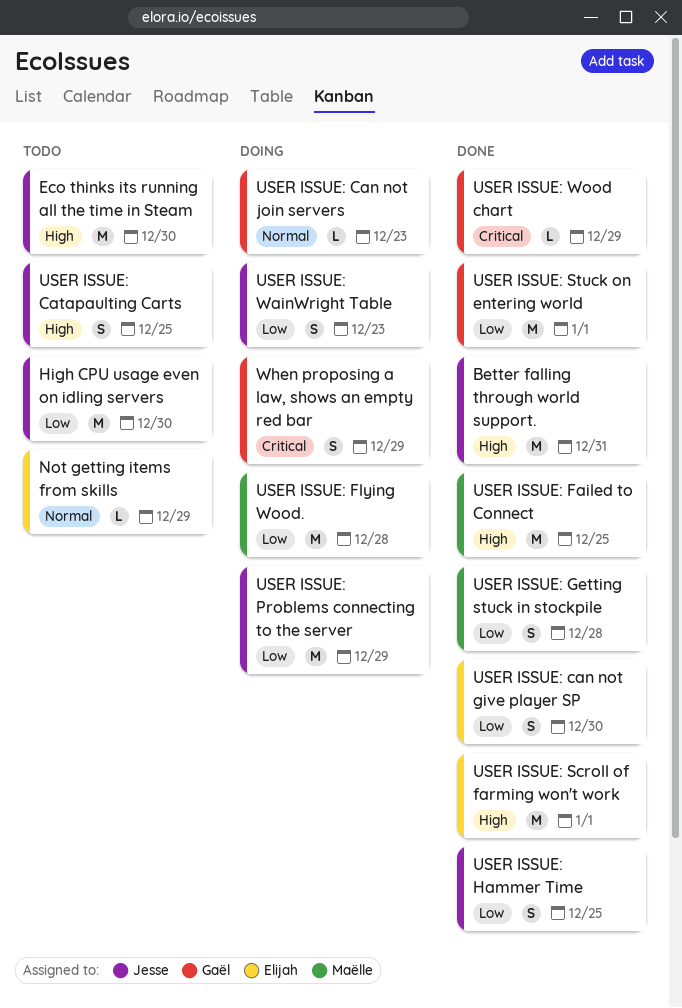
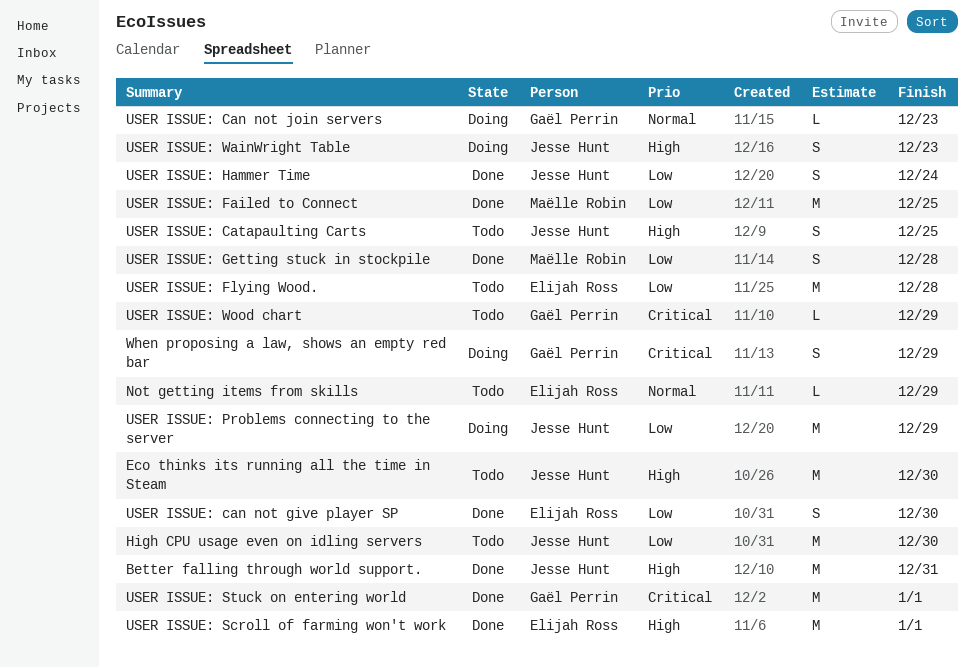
USER ISSUE: Failed to Connect, priority: High -> Low
USER ISSUE: Flying Wood., status: Doing -> Todo
USER ISSUE: Flying Wood., owner: Maëlle Robin -> Elijah Ross
USER ISSUE: Hammer Time, due: Dec 25 -> Dec 24
USER ISSUE: Stuck on entering world, priority: Low -> Critical
USER ISSUE: WainWright Table, priority: Low -> High
USER ISSUE: Wood chart, status: Done -> Todo

